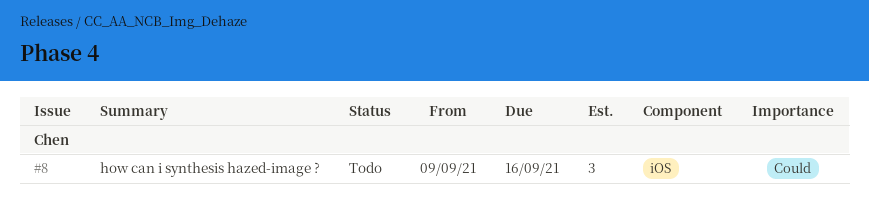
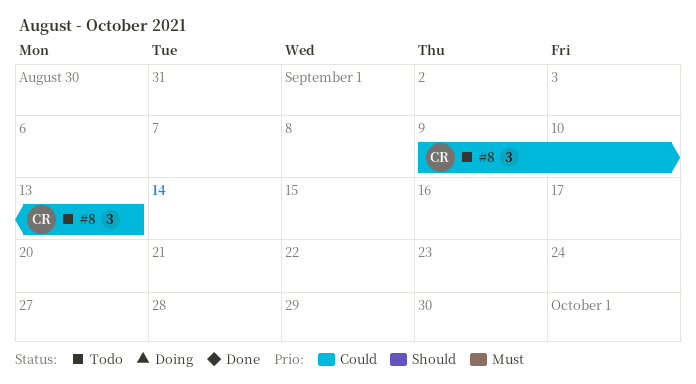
#8, due: Sep 16 -> Sep 13

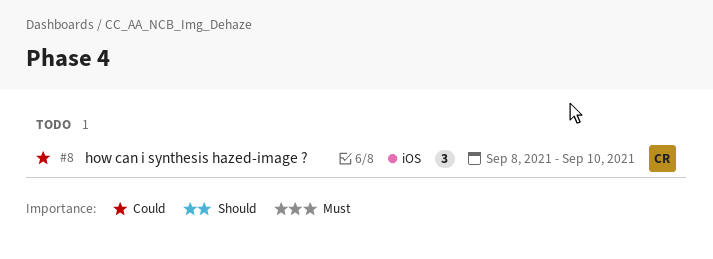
#8, start: Sep 9 -> Sep 8
#8, due: Sep 13 -> Sep 10

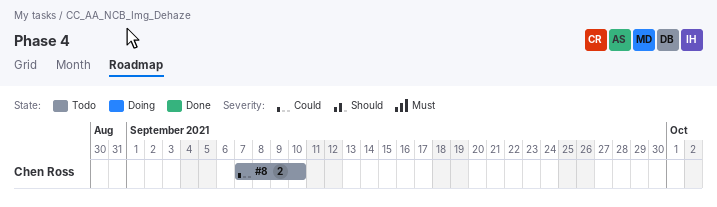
#8, estimate: 3 -> 2
#8, start: Sep 8 -> Sep 7

